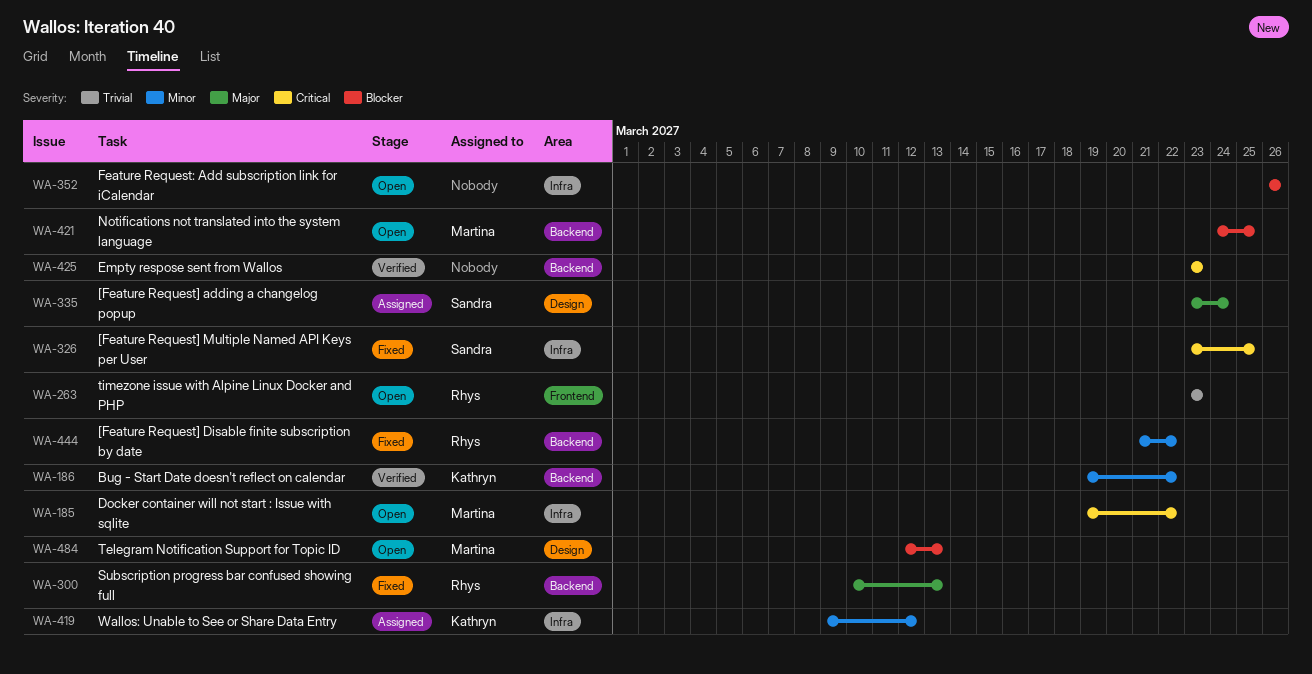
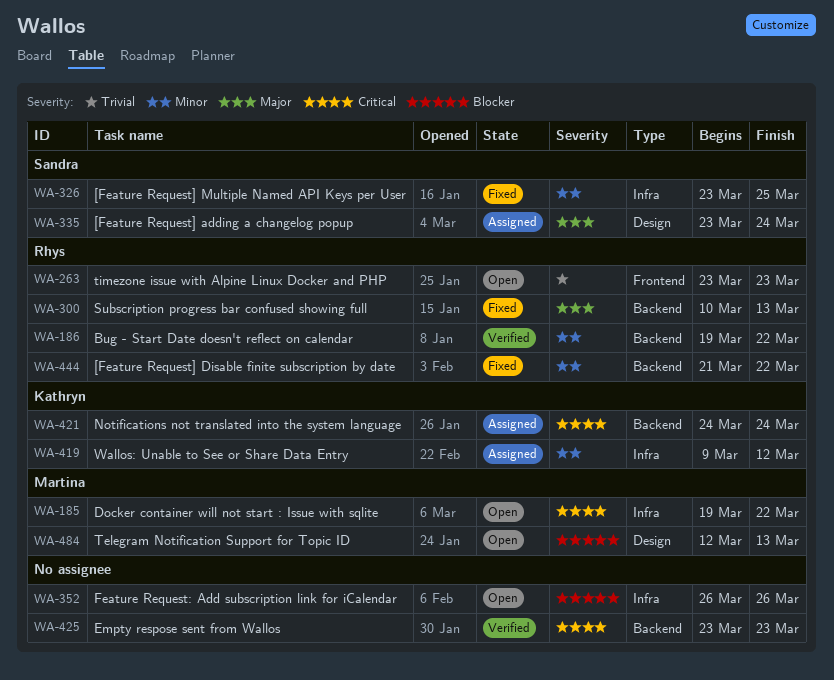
WA-186, owner: Kathryn -> Rhys
WA-326, priority: Critical -> Minor
WA-421, status: Open -> Assigned
WA-421, owner: Martina -> Kathryn
WA-421, priority: Blocker -> Critical
WA-421, due: Mar 25 -> Mar 24

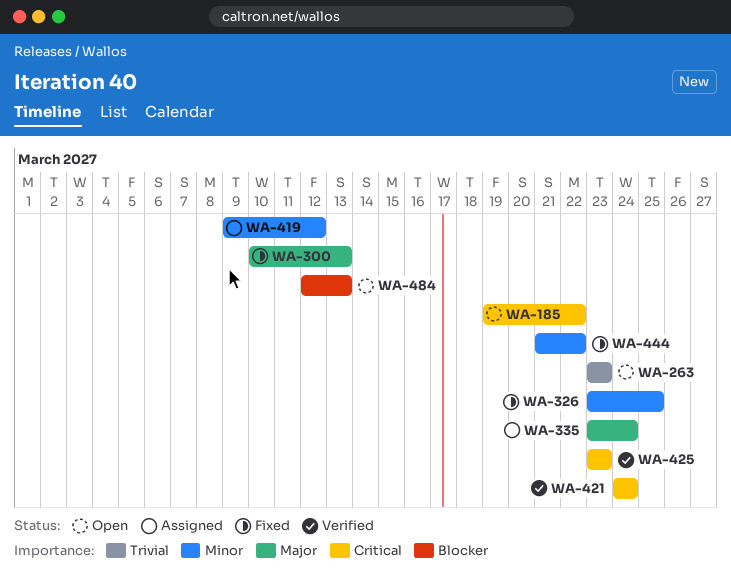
WA-186: present -> none
WA-352: present -> none
WA-421, status: Assigned -> Verified

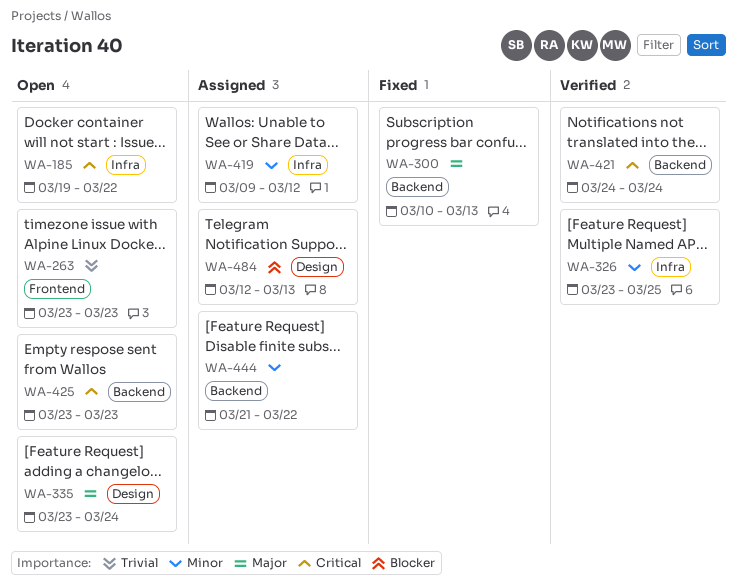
WA-326, status: Fixed -> Verified
WA-335, status: Assigned -> Open
WA-425, status: Verified -> Open
WA-444, status: Fixed -> Assigned
WA-484, status: Open -> Assigned

